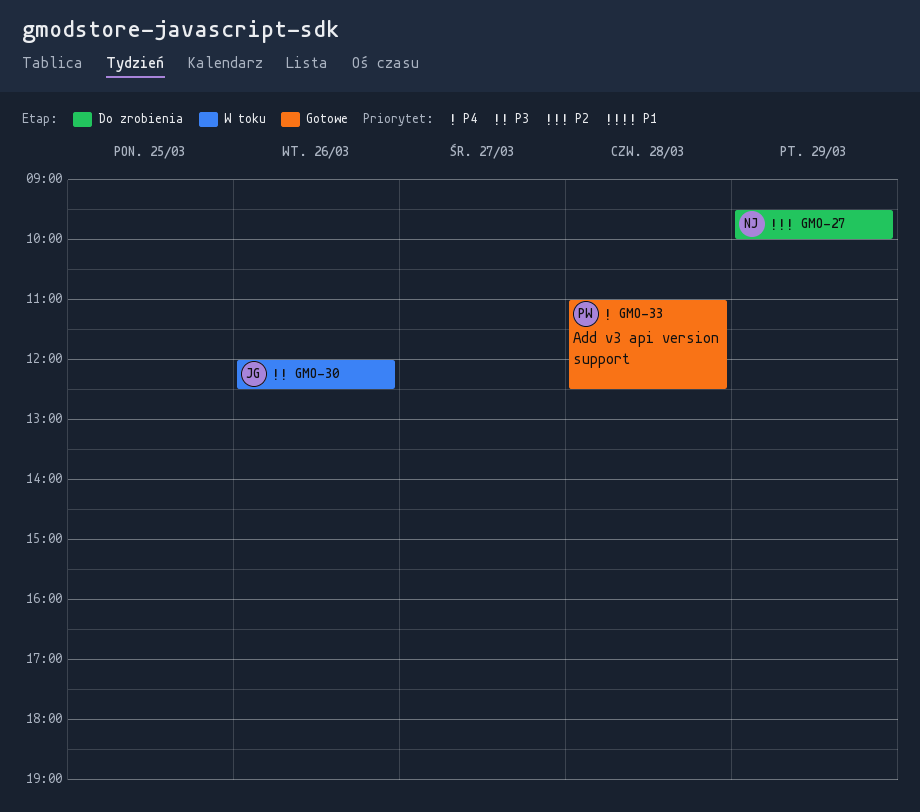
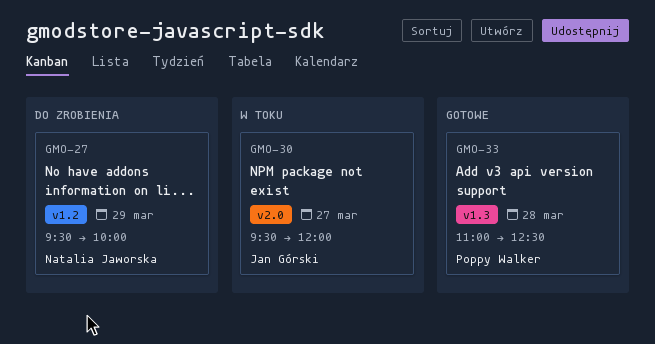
GMO-30, day: Mar 26 -> Mar 27
GMO-30, begins: 12:00 -> 09:30
GMO-30, ends: 12:30 -> 12:00

